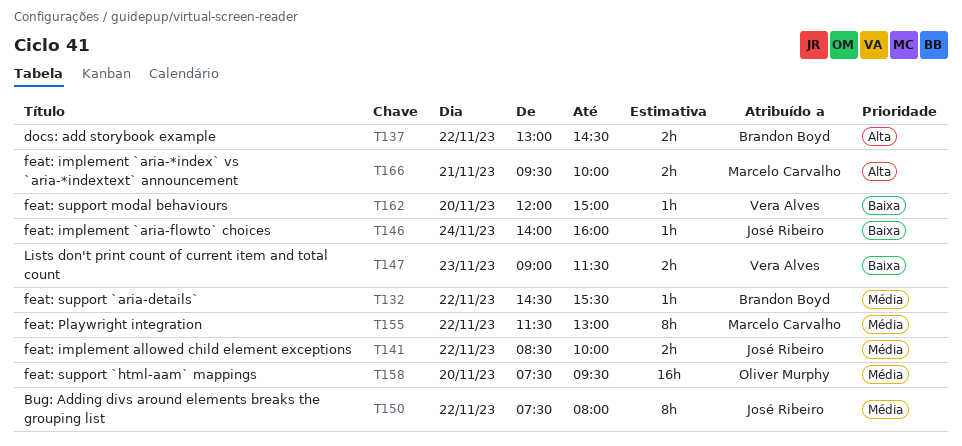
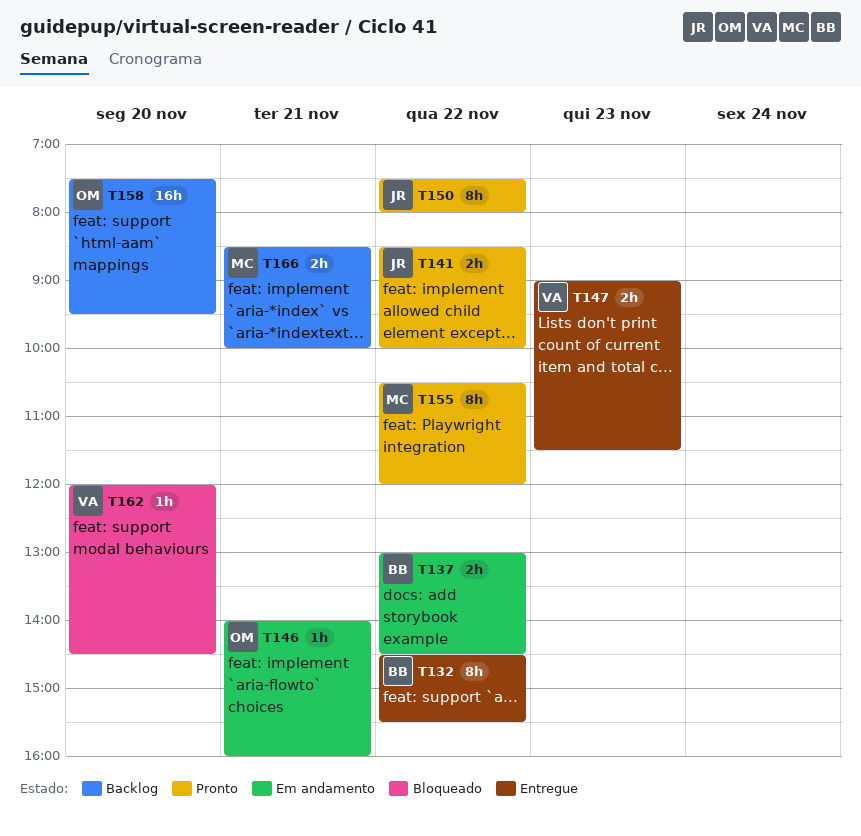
T132, estimate: 1h -> 8h
T146, owner: José Ribeiro -> Oliver Murphy
T146, day: Nov 24 -> Nov 21
T155, begins: 11:30 -> 10:30
T155, ends: 13:00 -> 12:00
T162, ends: 15:00 -> 14:30
T166, begins: 09:30 -> 08:30

